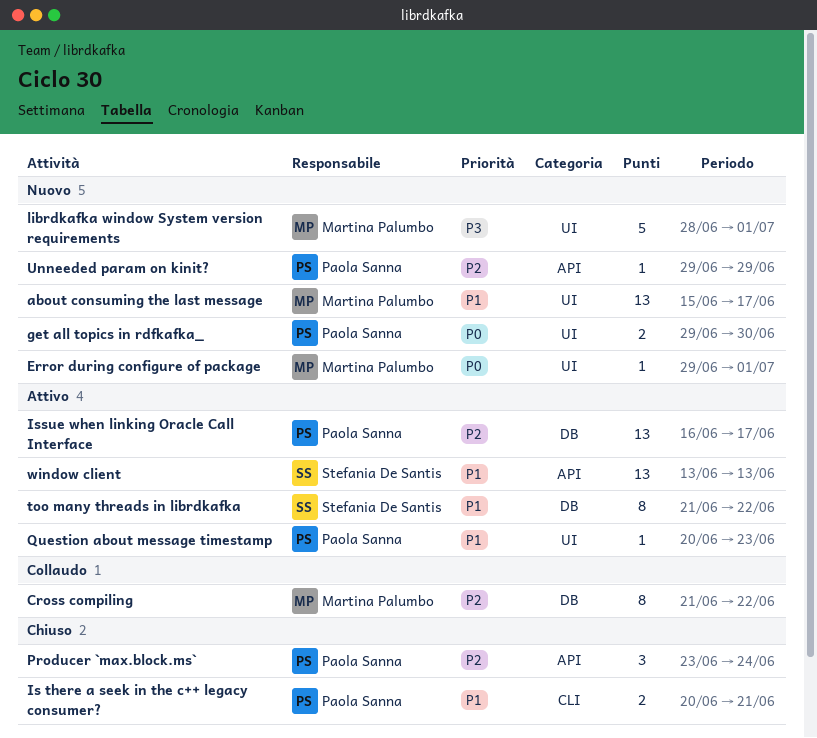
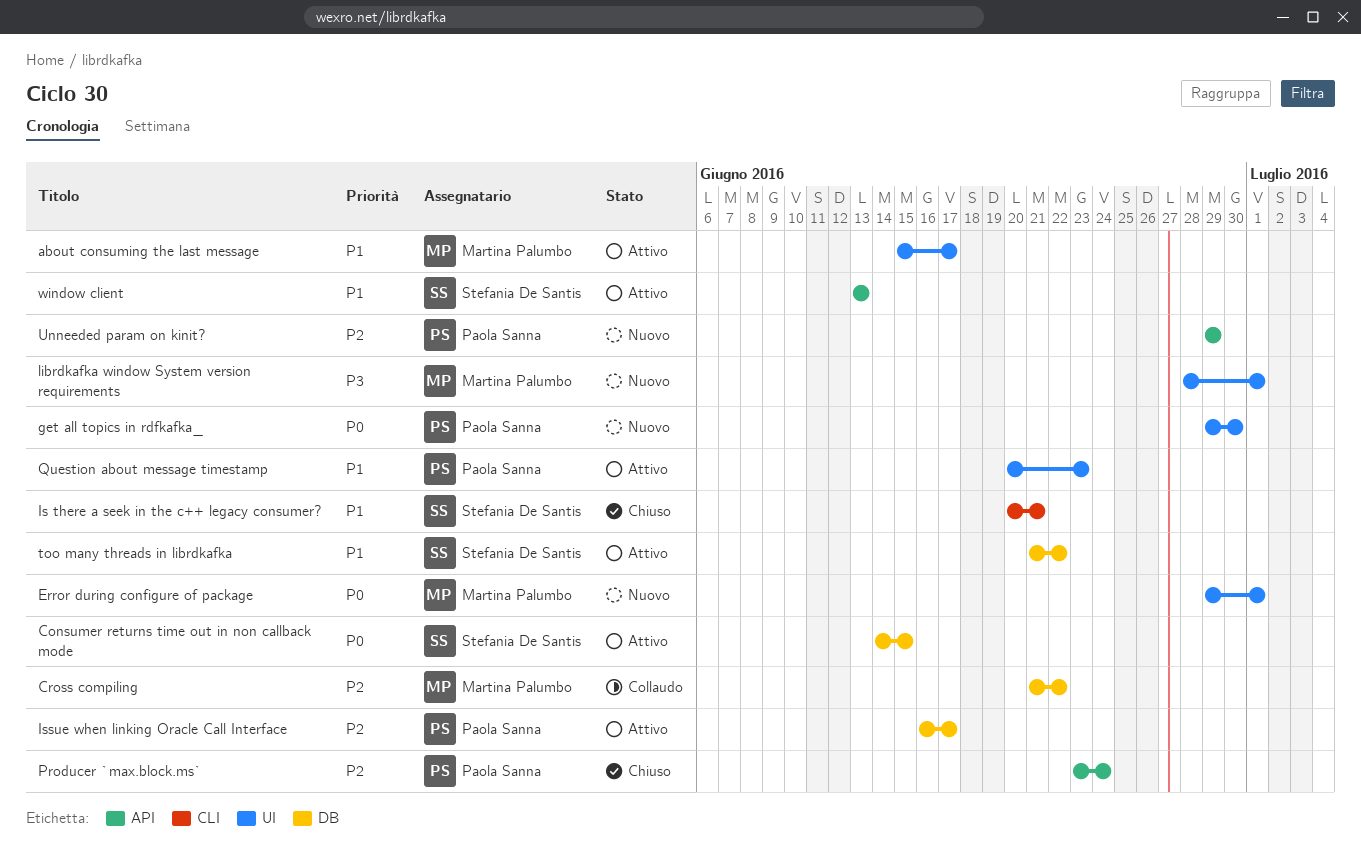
about consuming the last message, status: Nuovo -> Attivo
Consumer returns time out in non callback mode: none -> present
Is there a seek in the c++ legacy consumer?, owner: Paola Sanna -> Stefania De Santis

